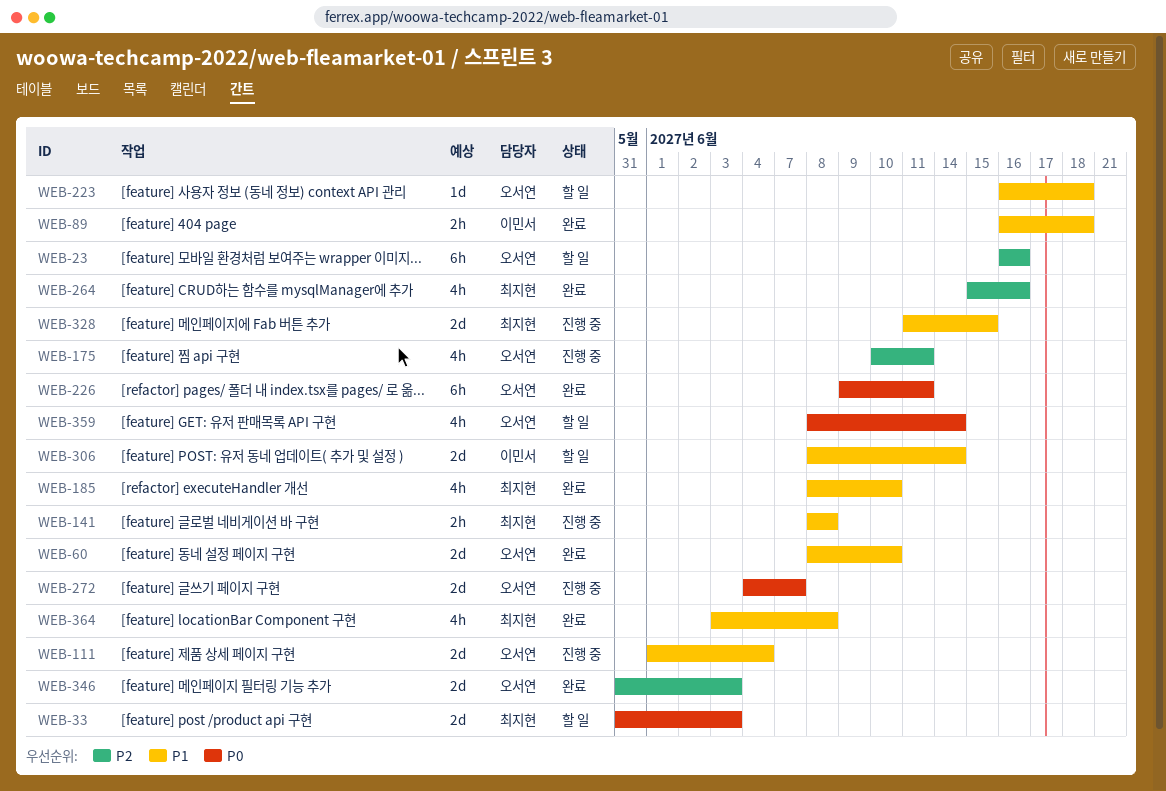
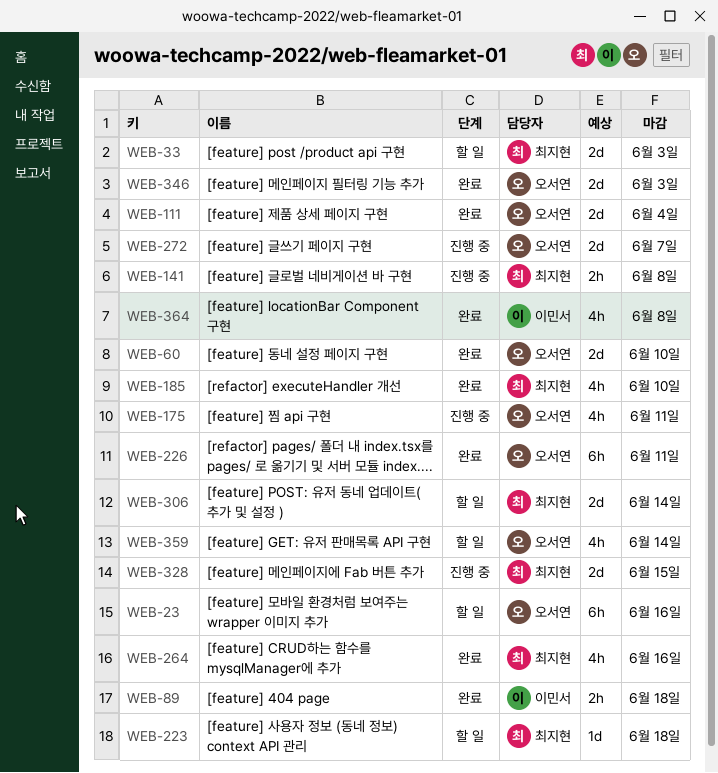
WEB-111, status: 진행 중 -> 완료
WEB-223, owner: 오서연 -> 최지현
WEB-306, owner: 이민서 -> 최지현
WEB-364, owner: 최지현 -> 이민서

